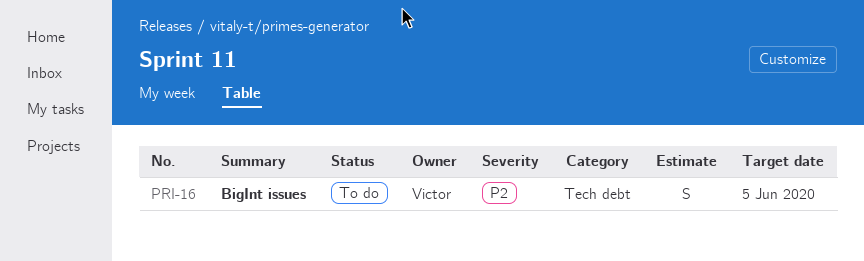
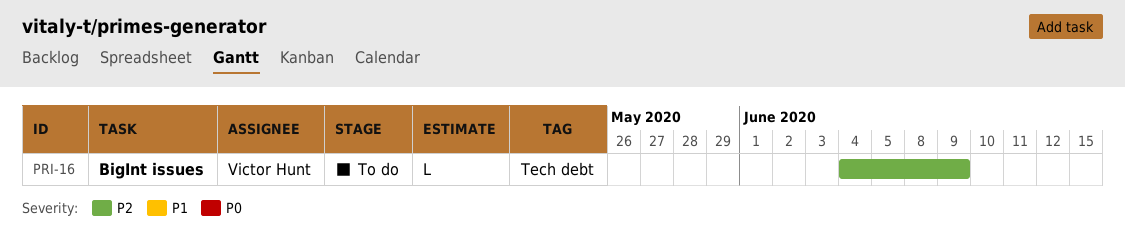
PRI-16, estimate: S -> L
PRI-16, due: Jun 5 -> Jun 9

